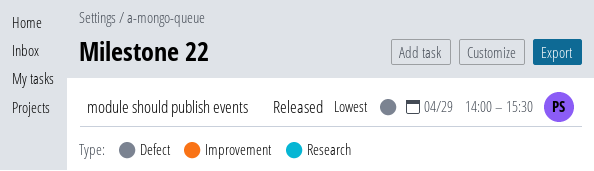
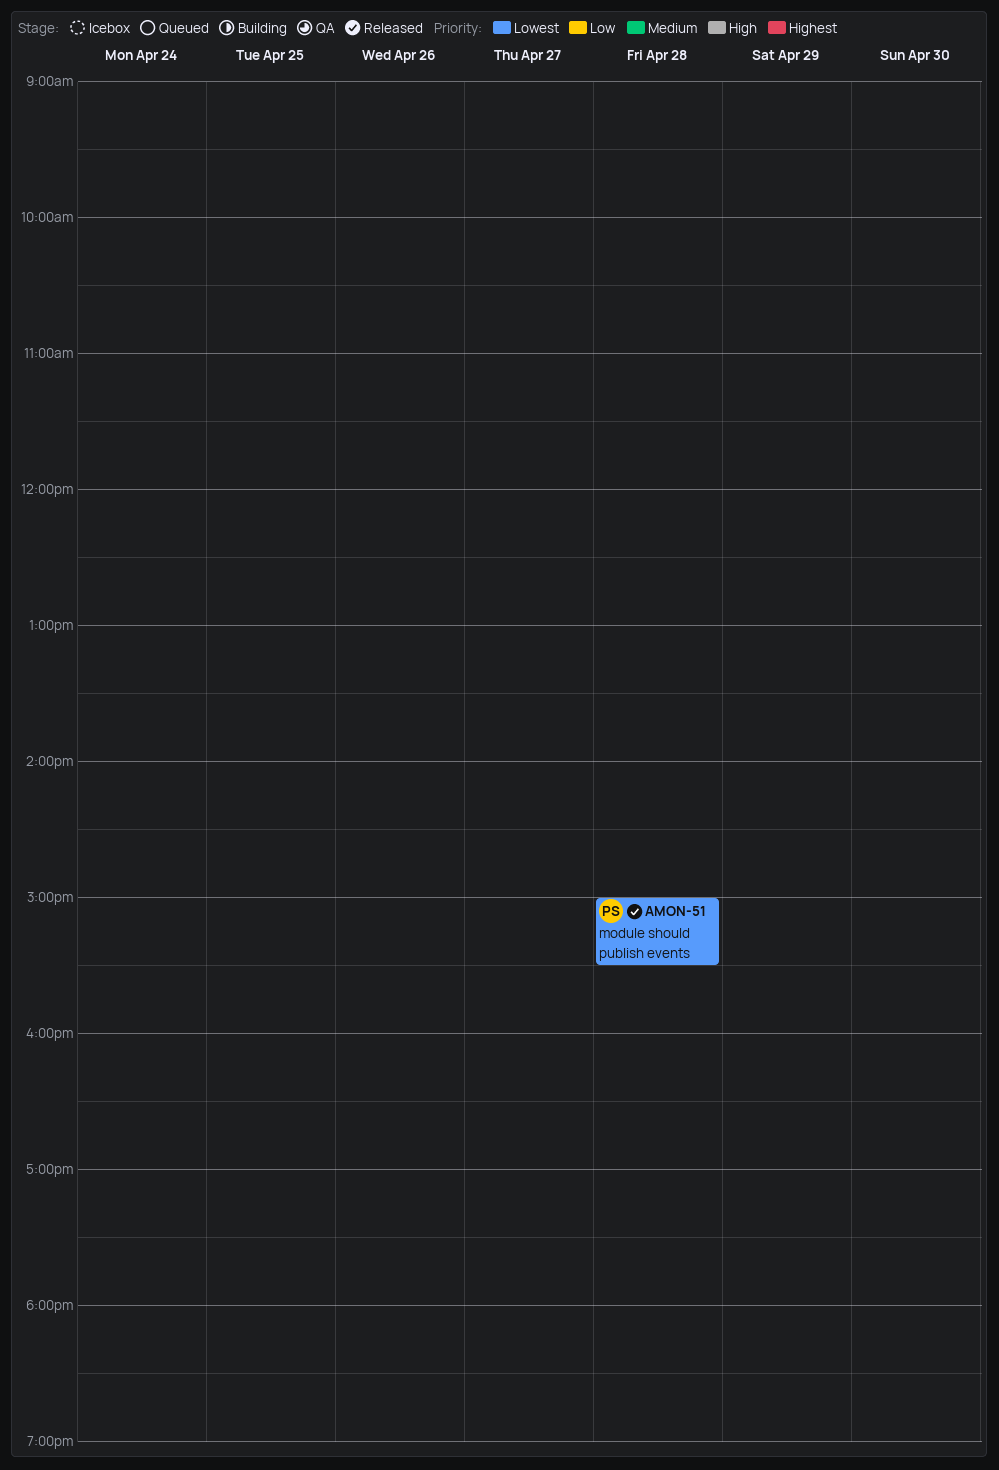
module should publish events, day: Apr 29 -> Apr 28
module should publish events, begins: 14:00 -> 15:00

